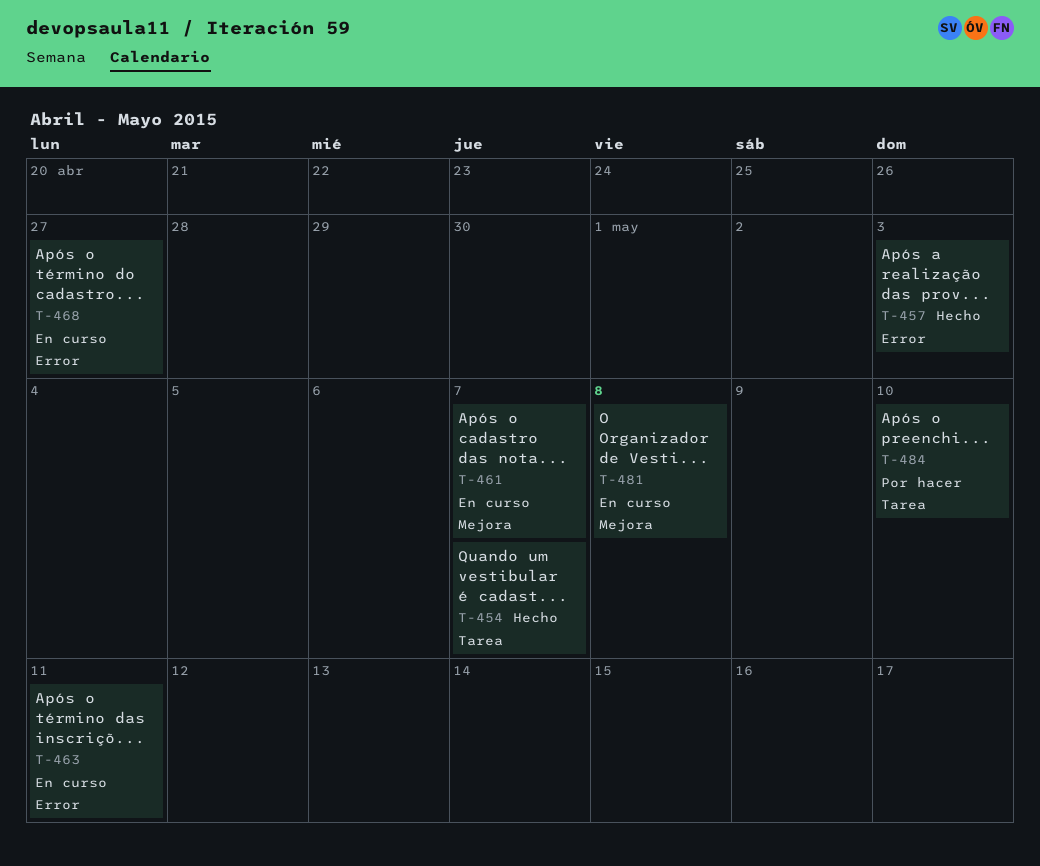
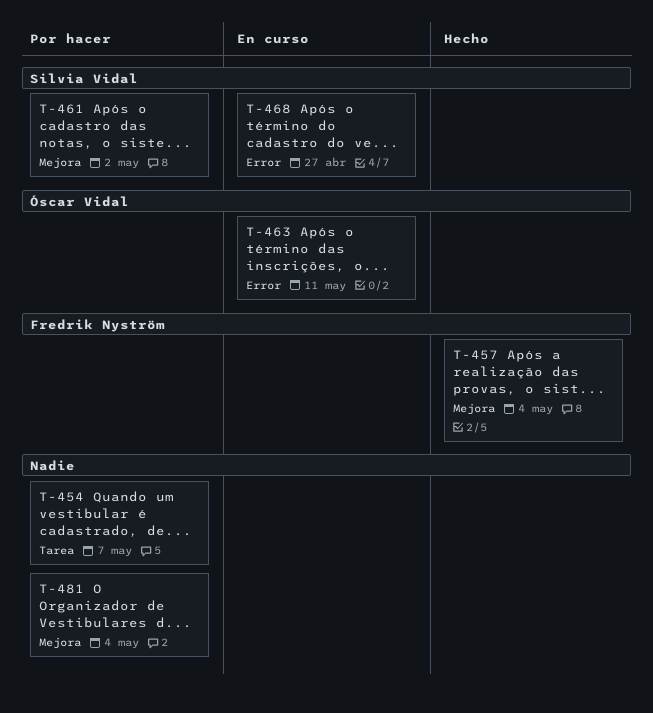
T-454, status: Hecho -> Por hacer
T-457, label: Error -> Mejora
T-457, due: May 3 -> May 4
T-461, status: En curso -> Por hacer
T-461, due: May 7 -> May 2
T-481, status: En curso -> Por hacer
T-481, due: May 8 -> May 4
T-484: present -> none

